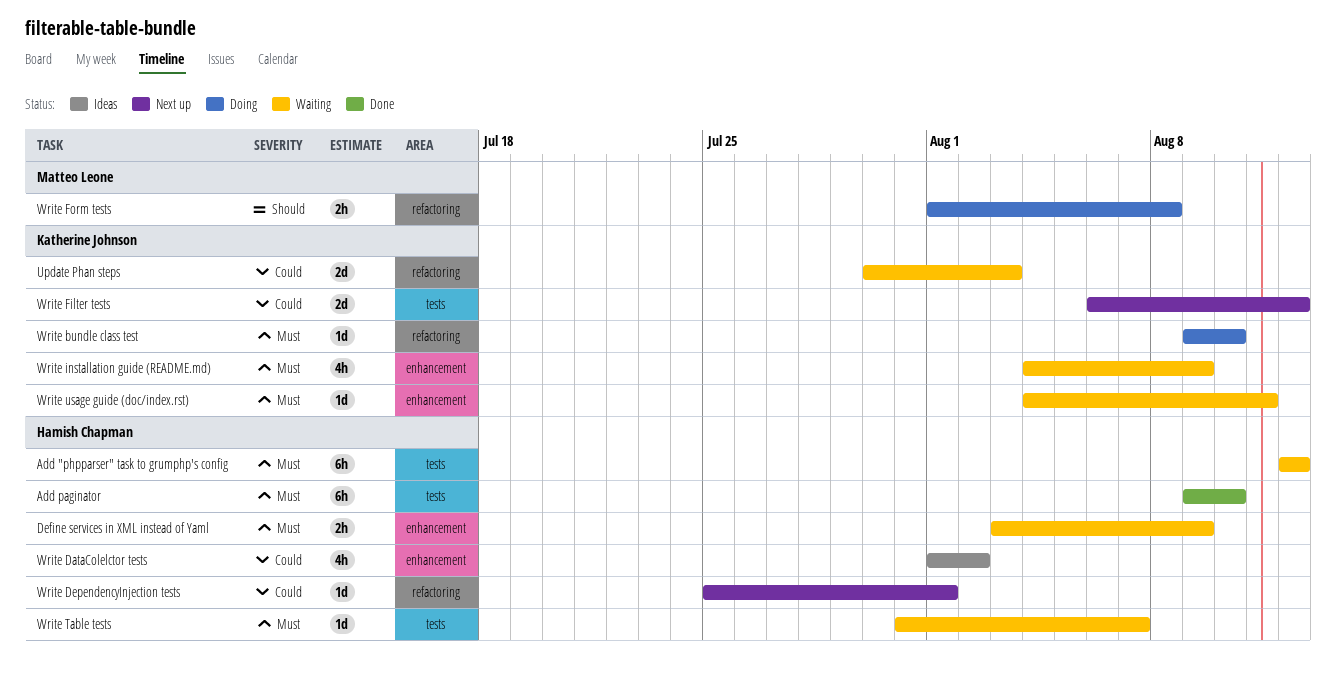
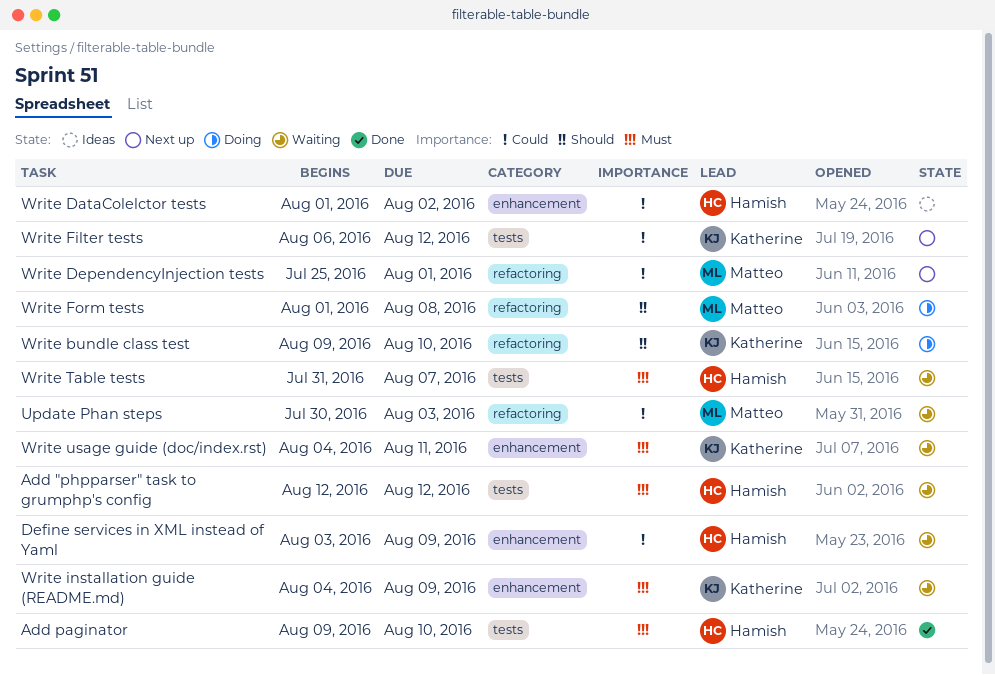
Define services in XML instead of Yaml, priority: Must -> Could
Update Phan steps, owner: Katherine Johnson -> Matteo Leone
Write bundle class test, priority: Must -> Should
Write DependencyInjection tests, owner: Hamish Chapman -> Matteo Leone

